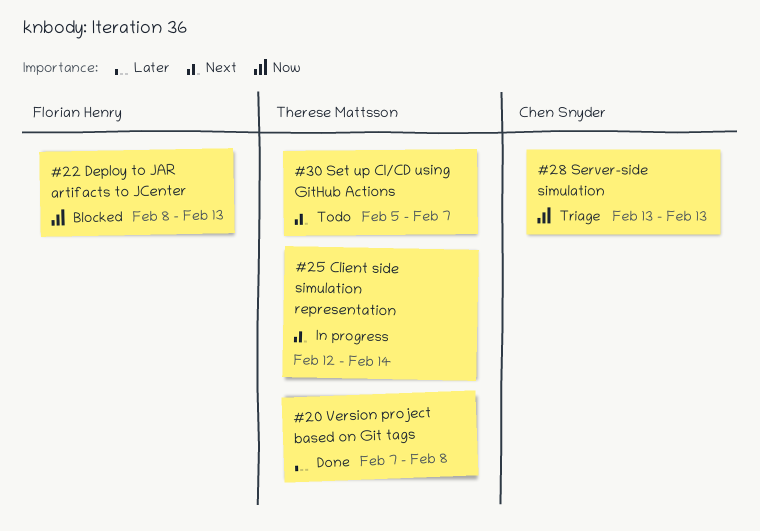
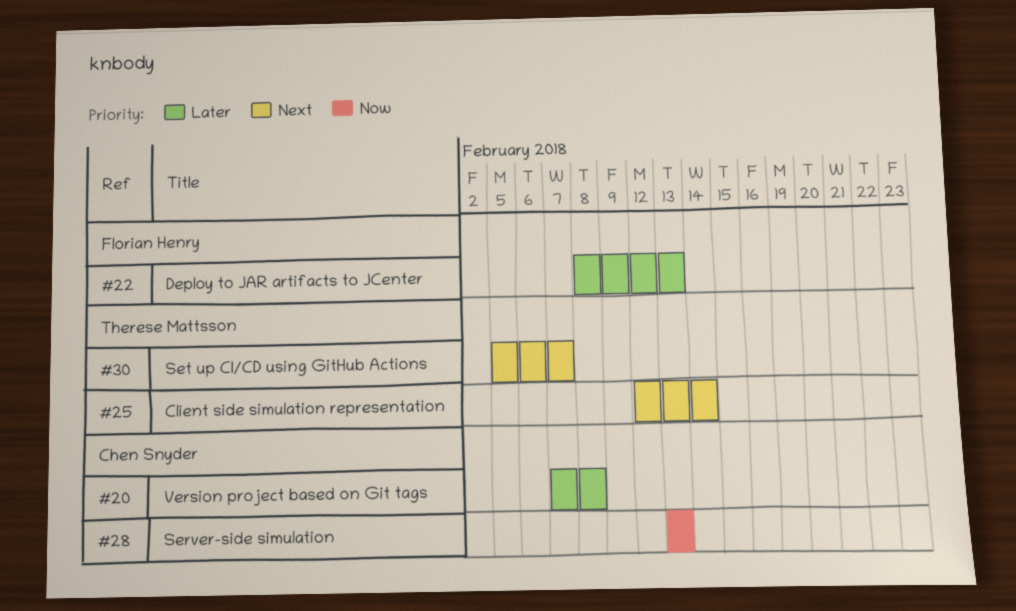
#20, owner: Therese Mattsson -> Chen Snyder
#22, priority: Now -> Later

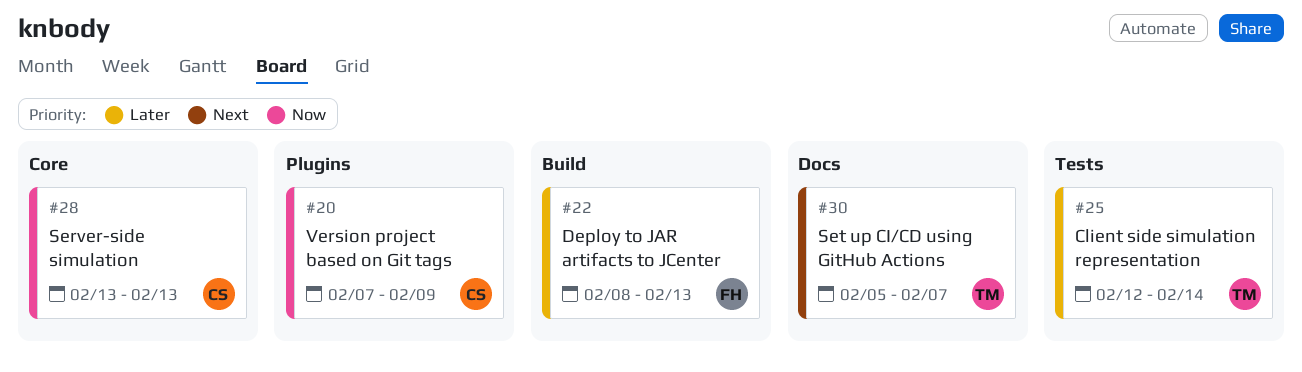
#20, priority: Later -> Now
#20, due: Feb 8 -> Feb 9
#25, priority: Next -> Later

